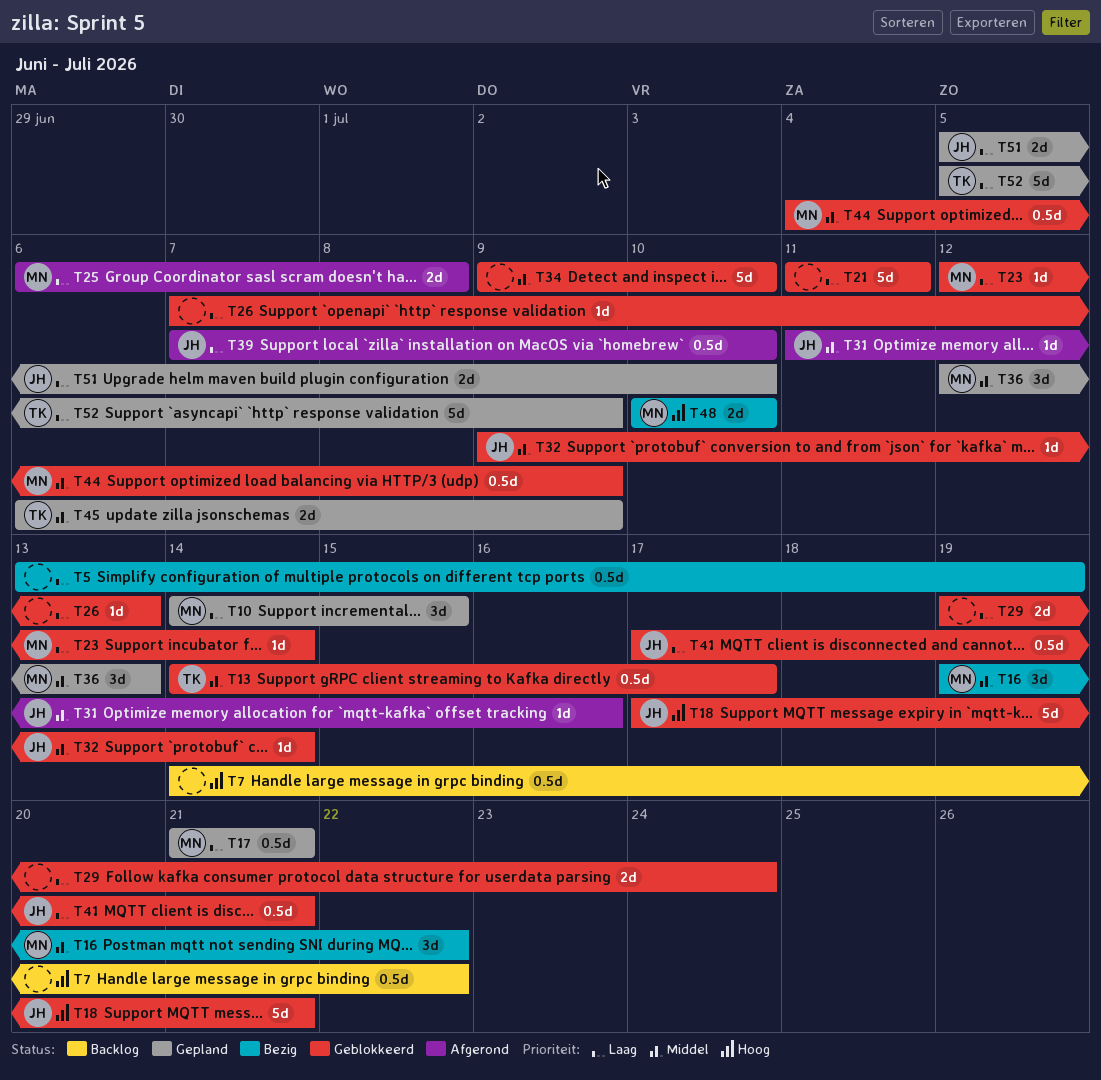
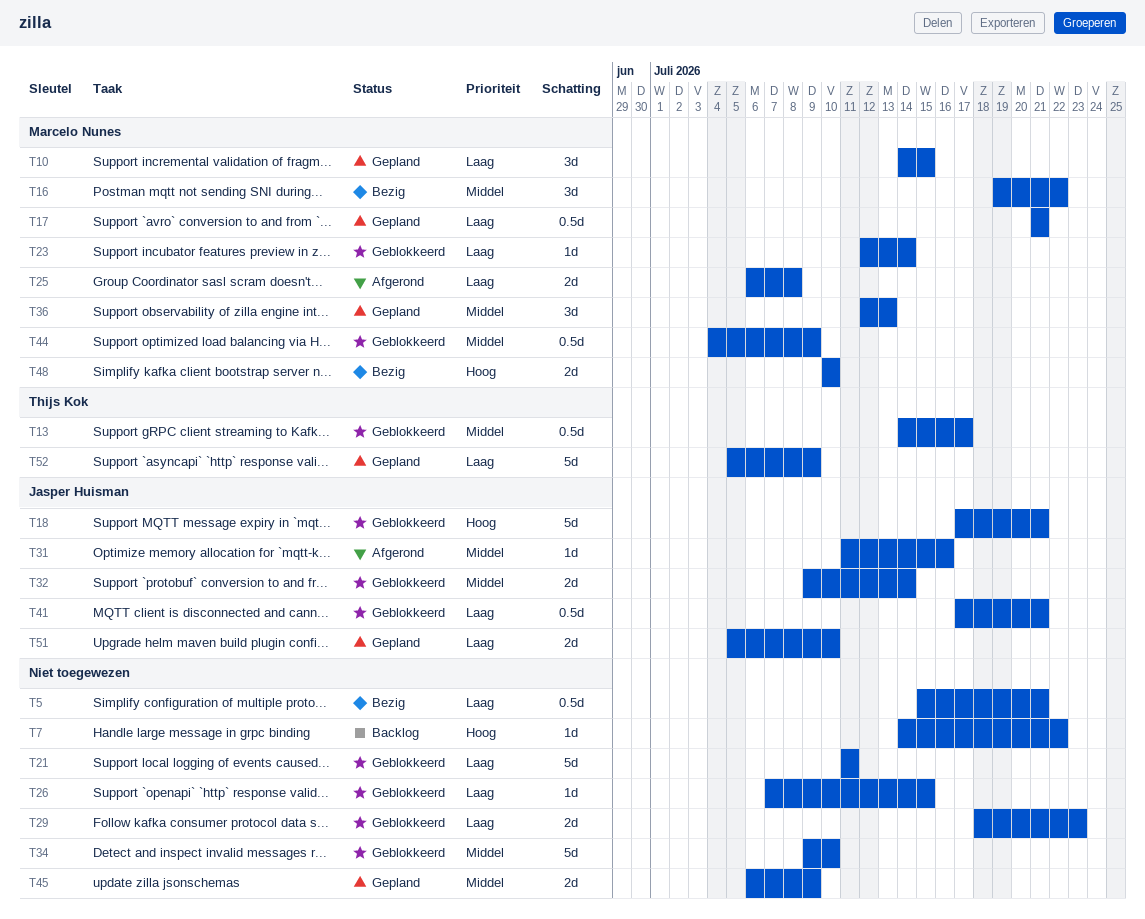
T5, start: Jul 13 -> Jul 15
T5, due: Jul 19 -> Jul 21
T7, estimate: 0.5d -> 1d
T26, due: Jul 13 -> Jul 15
T29, start: Jul 19 -> Jul 18
T29, due: Jul 24 -> Jul 23
T32, estimate: 1d -> 2d
T39: present -> none
T45, owner: Thijs Kok -> none

